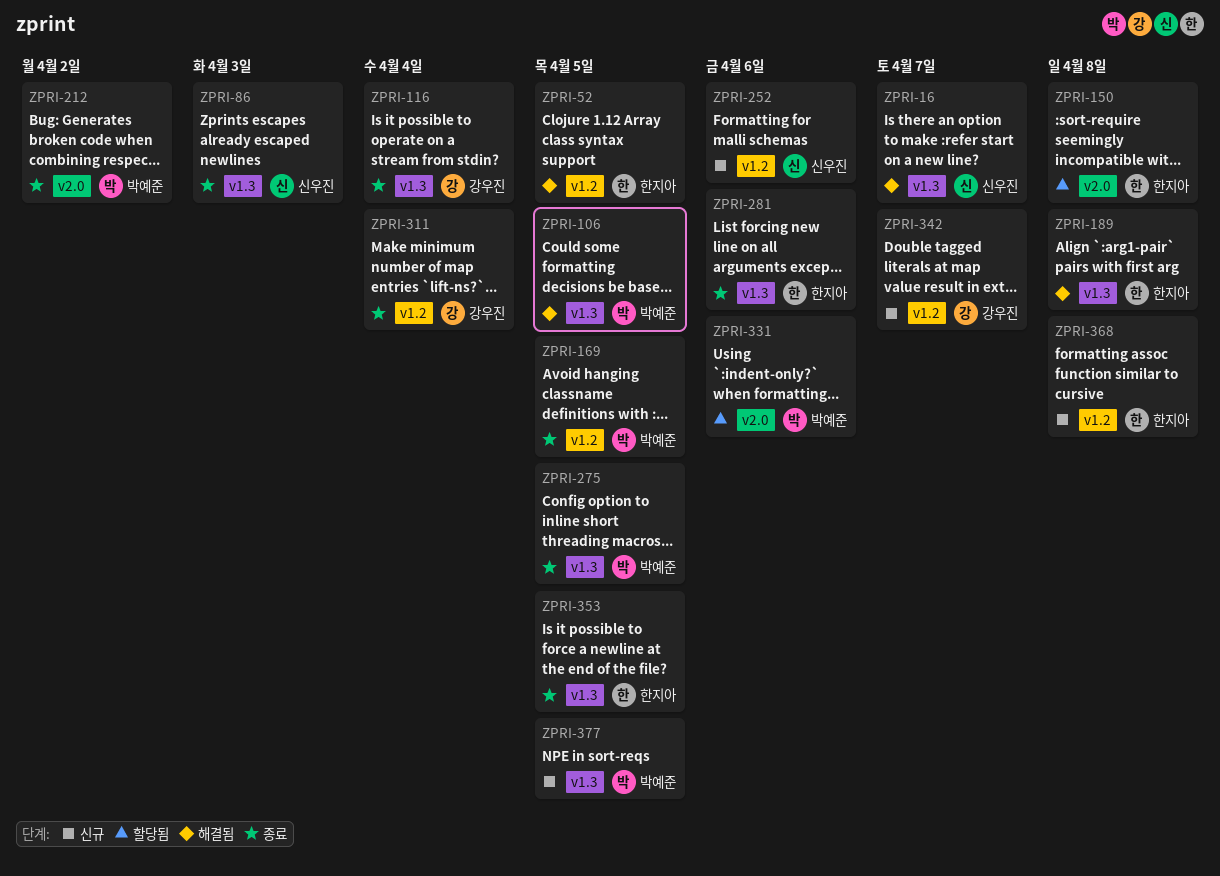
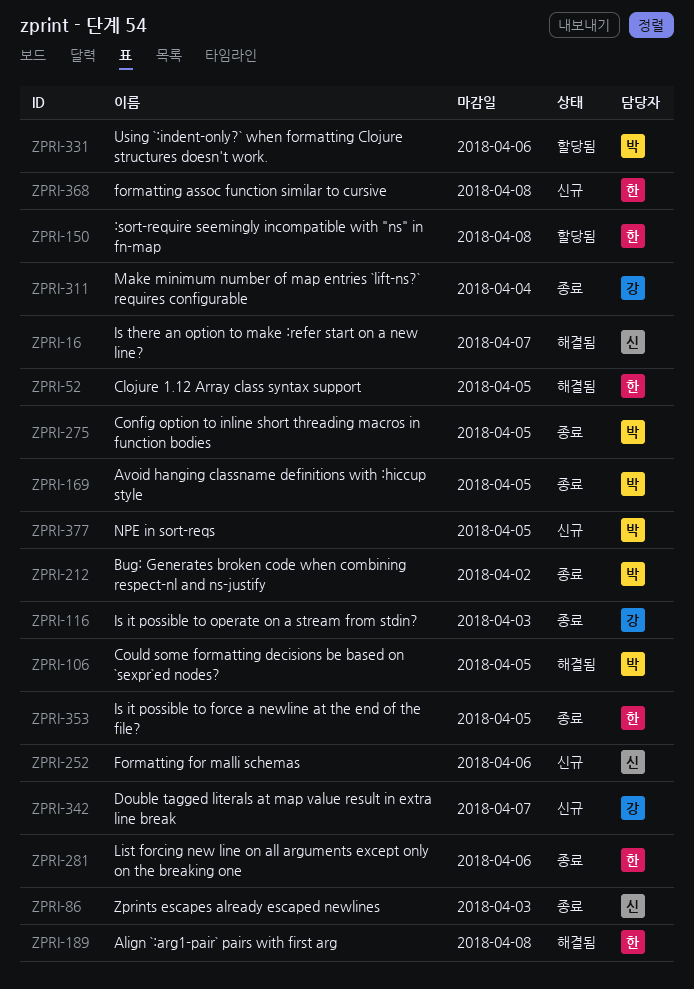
ZPRI-116, due: Apr 4 -> Apr 3

